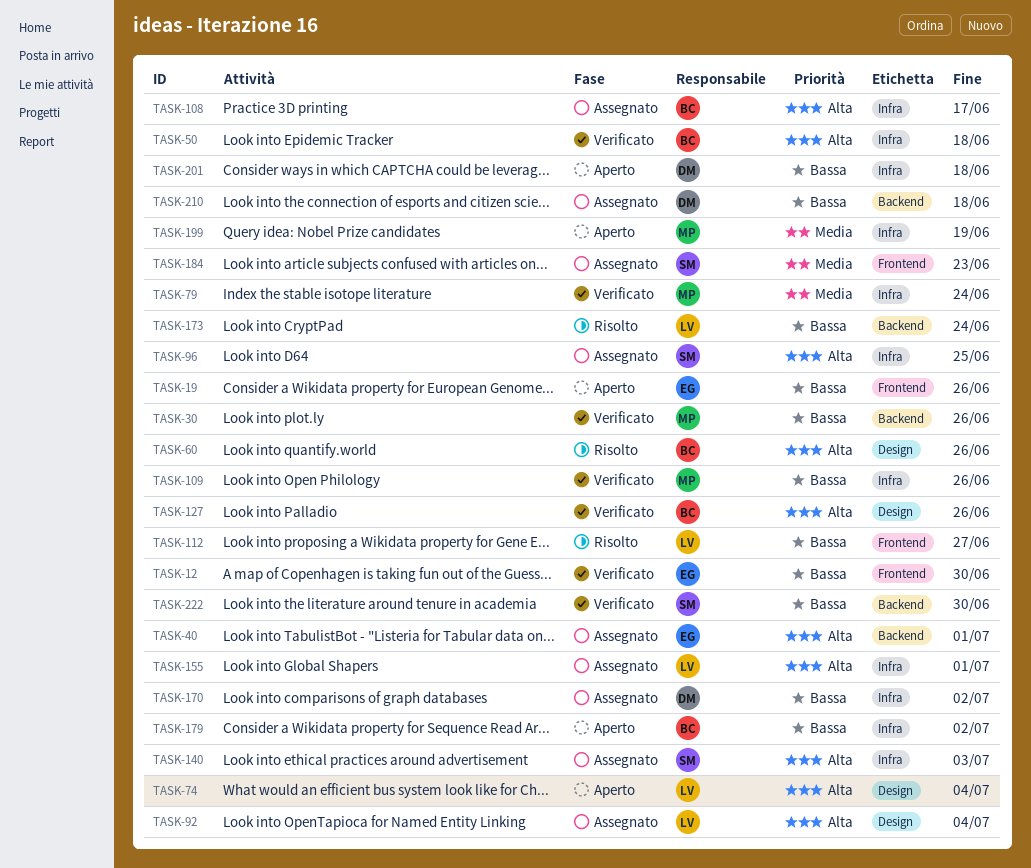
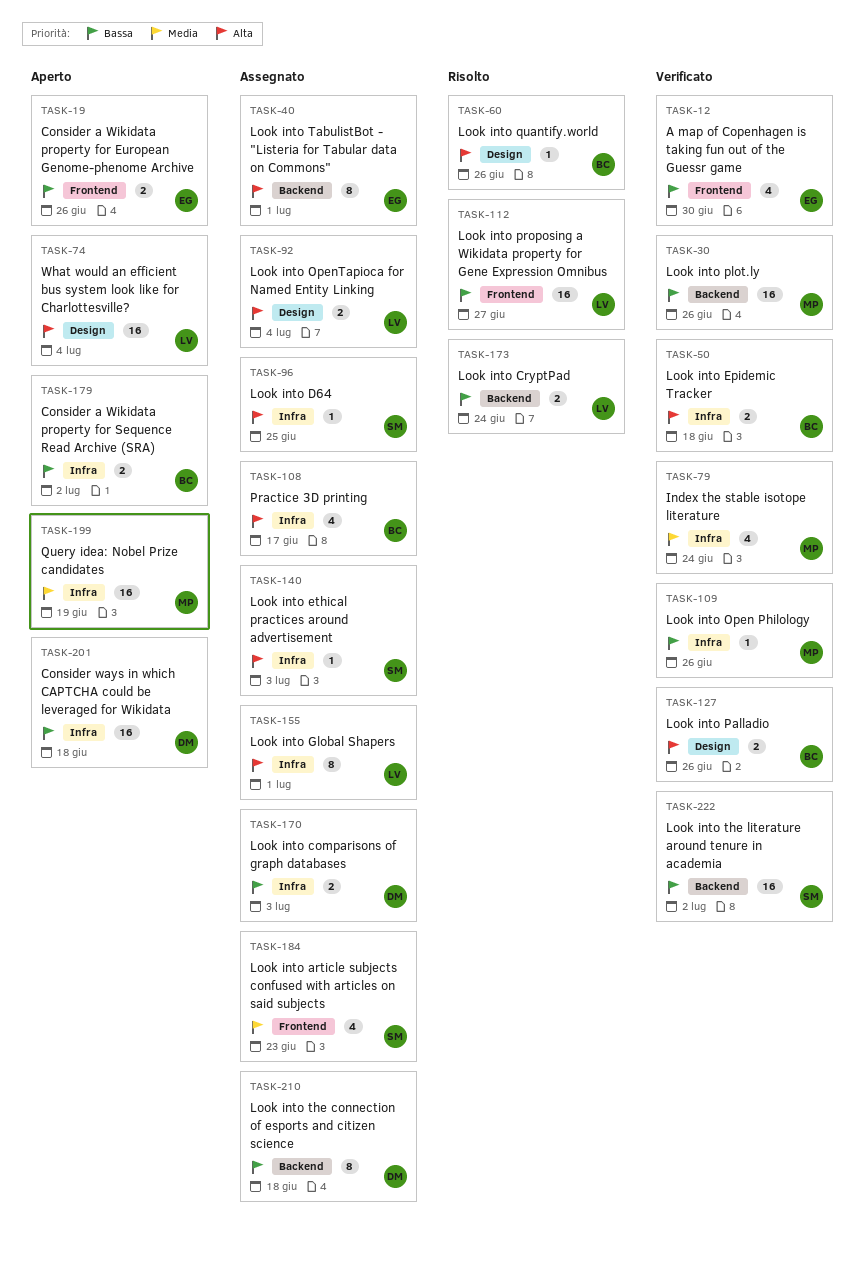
TASK-170, due: Jul 2 -> Jul 3
TASK-222, due: Jun 30 -> Jul 2

